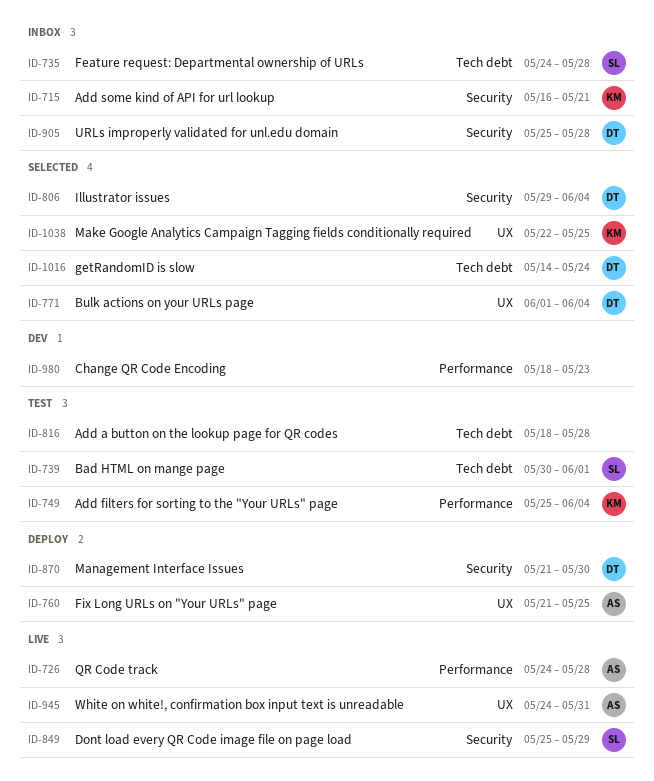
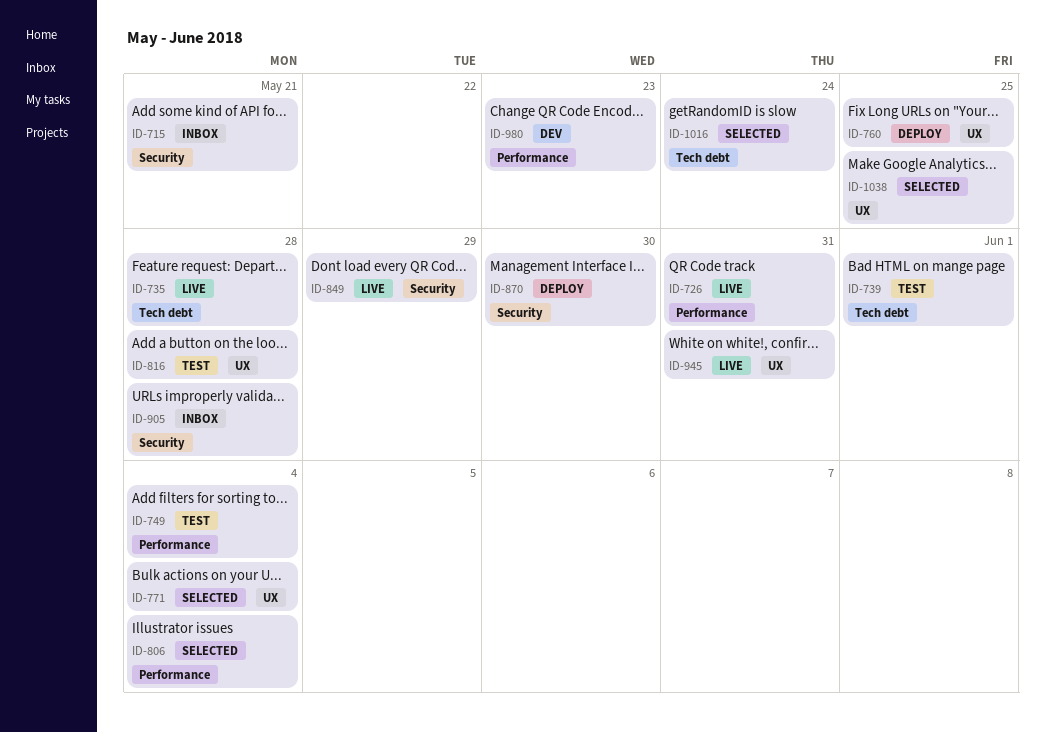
ID-726, due: May 28 -> May 31
ID-735, status: Inbox -> Live
ID-806, label: Security -> Performance
ID-816, label: Tech debt -> UX

